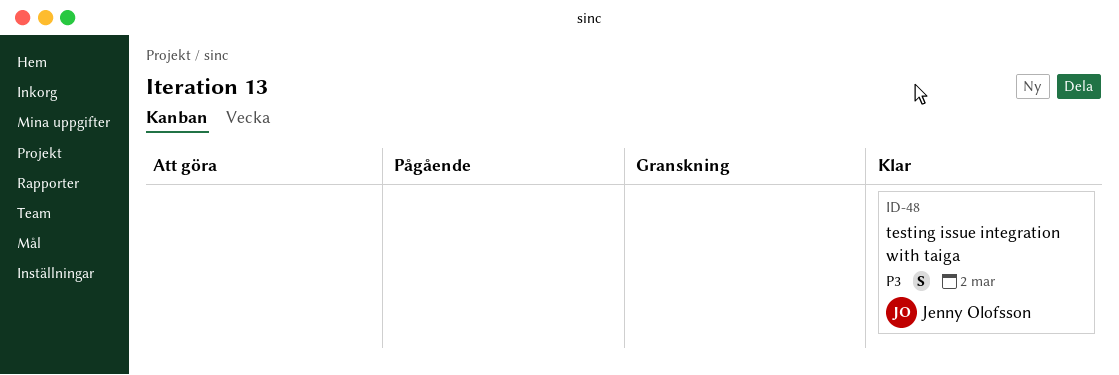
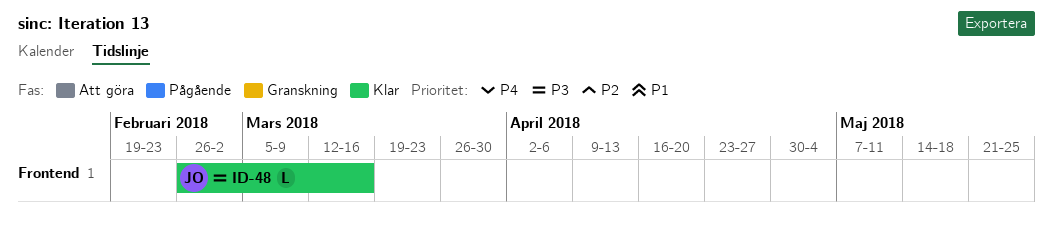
ID-48, estimate: S -> L
ID-48, due: Mar 2 -> Mar 16

